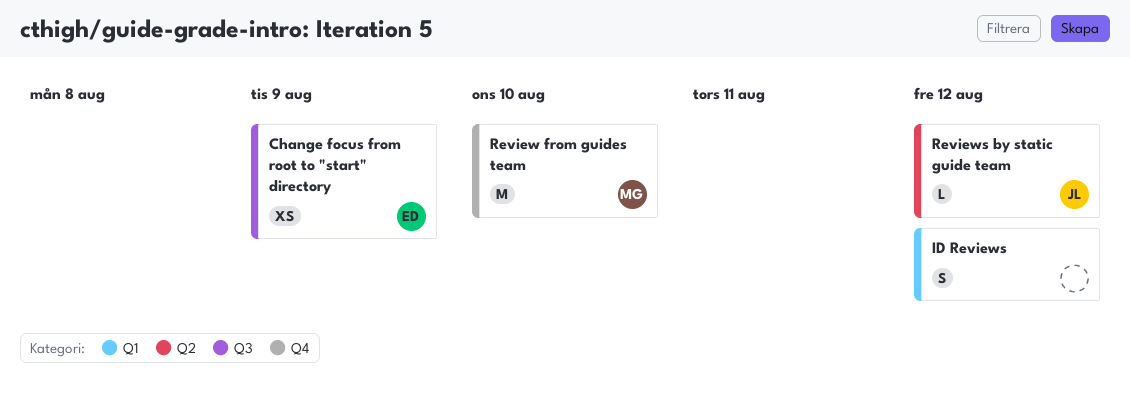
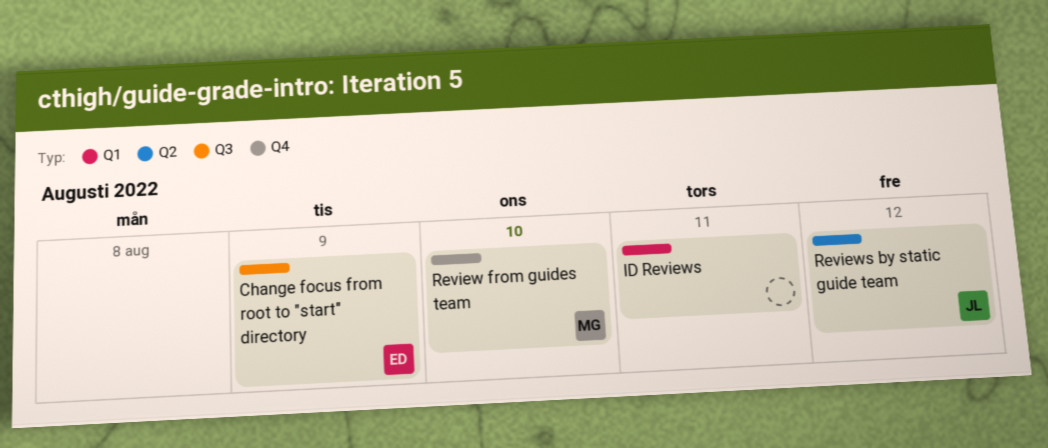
ID Reviews, due: Aug 12 -> Aug 11

